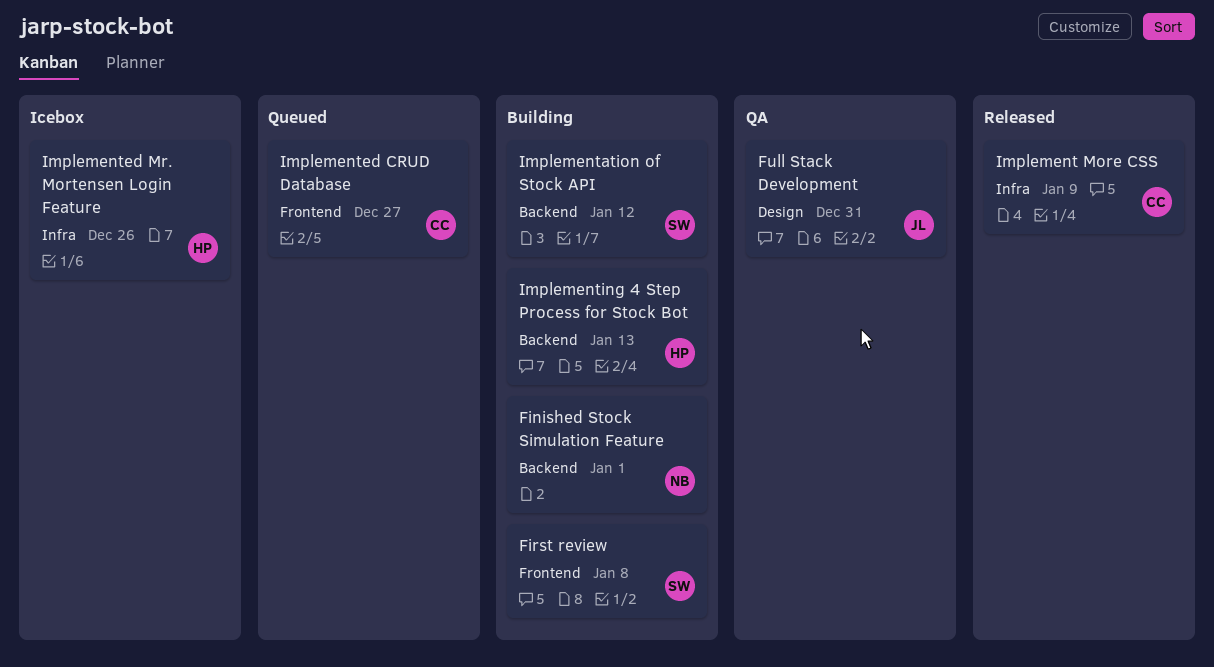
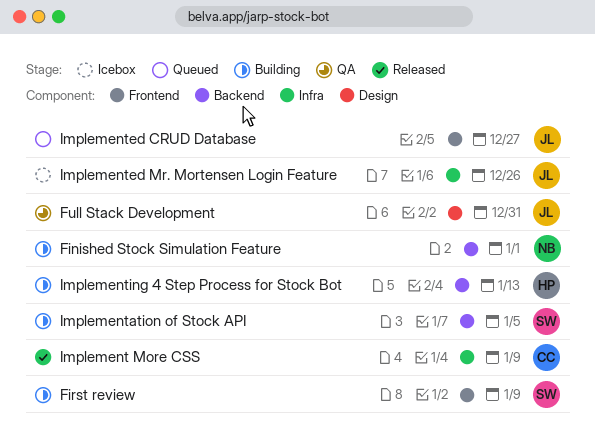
First review, due: Jan 8 -> Jan 9
Implementation of Stock API, due: Jan 12 -> Jan 5
Implemented CRUD Database, owner: CC -> JL
Implemented Mr. Mortensen Login Feature, owner: HP -> JL

